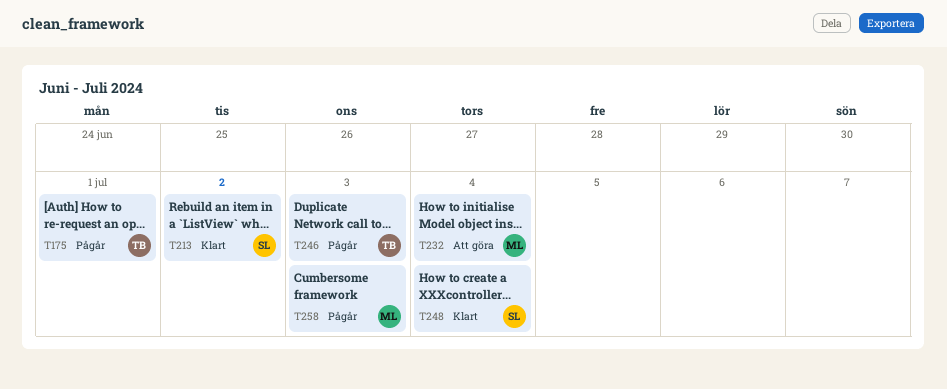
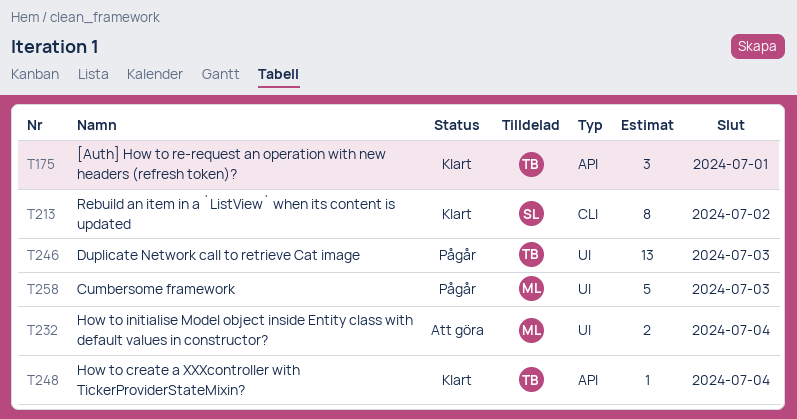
T175, status: Pågår -> Klart
T248, owner: SL -> TB

